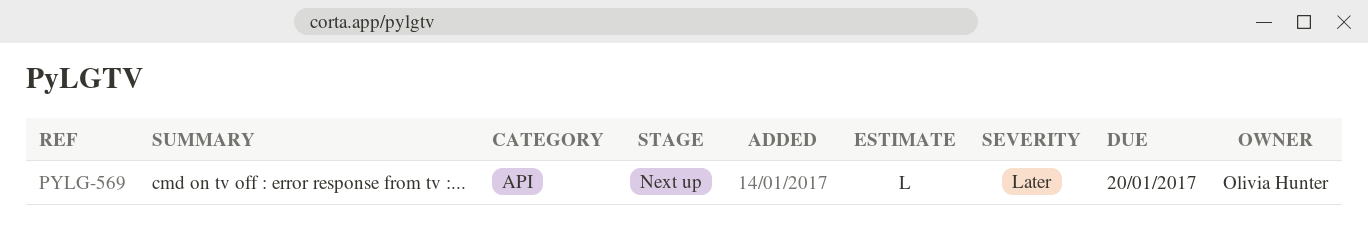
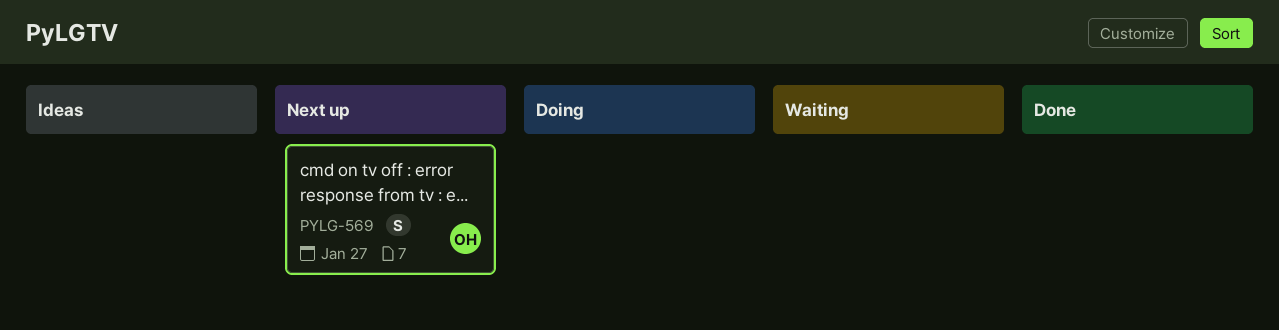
PYLG-569, estimate: L -> S
PYLG-569, due: Jan 20 -> Jan 27

